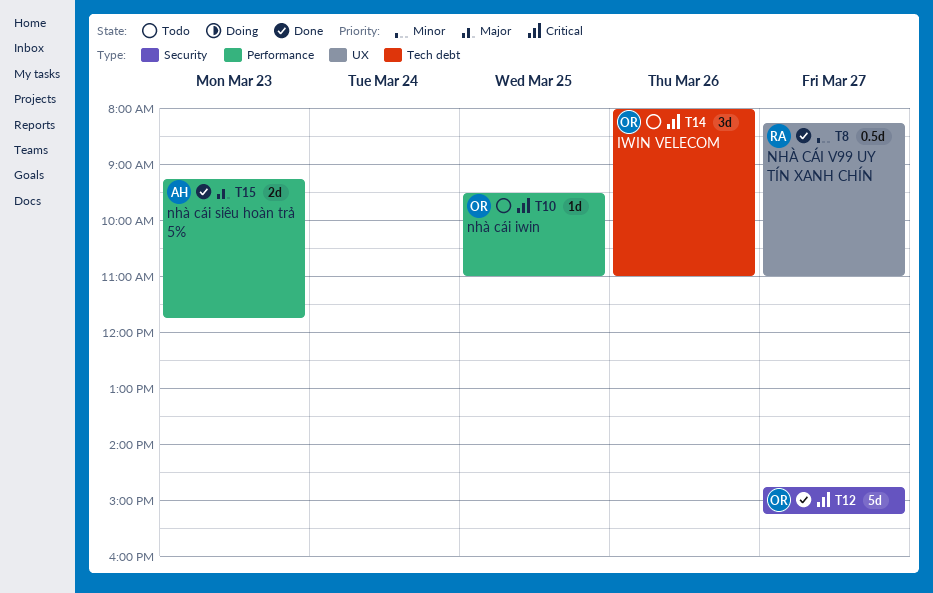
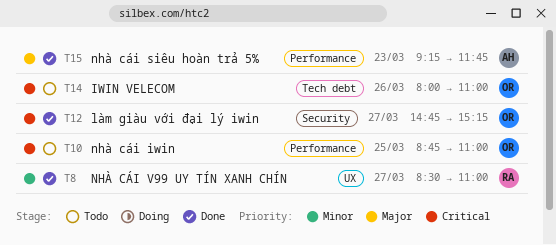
T8, begins: 08:15 -> 08:30
T10, begins: 09:30 -> 08:45

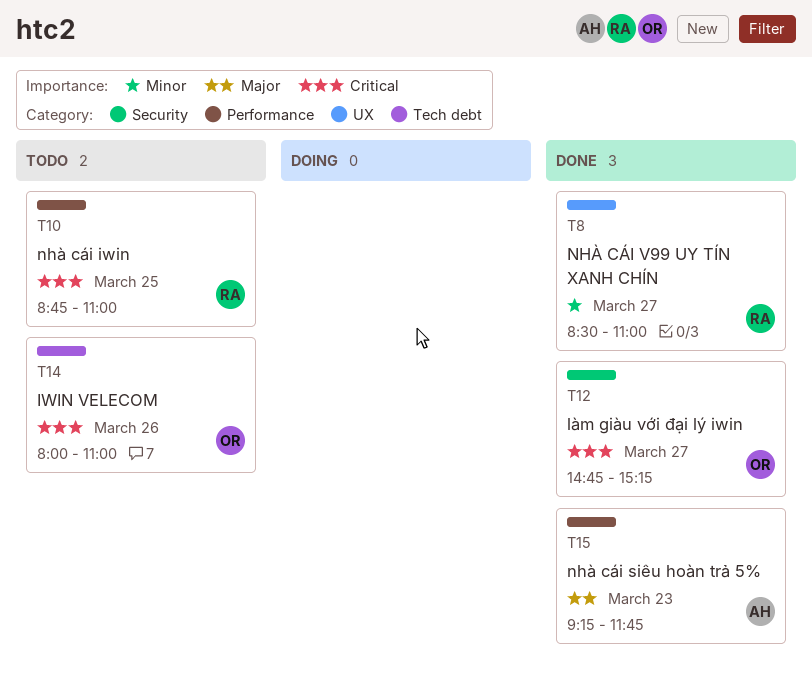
T10, owner: OR -> RA

